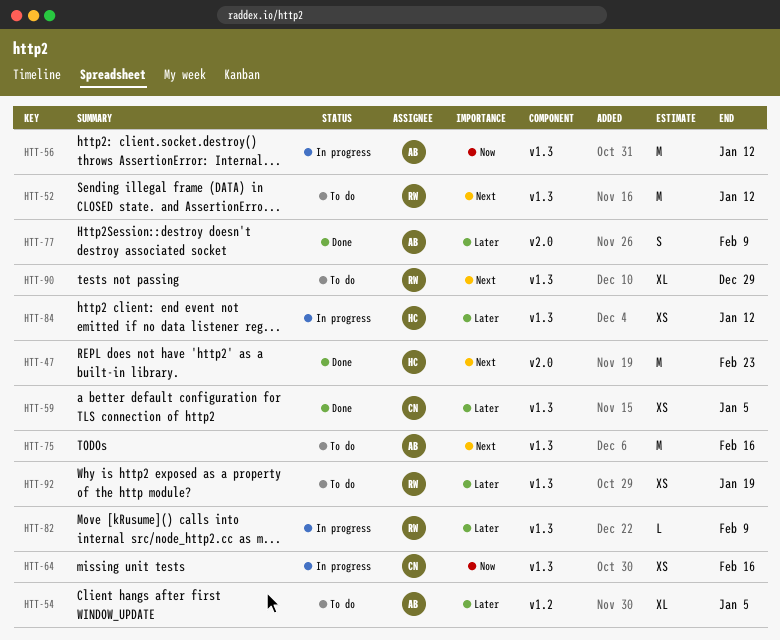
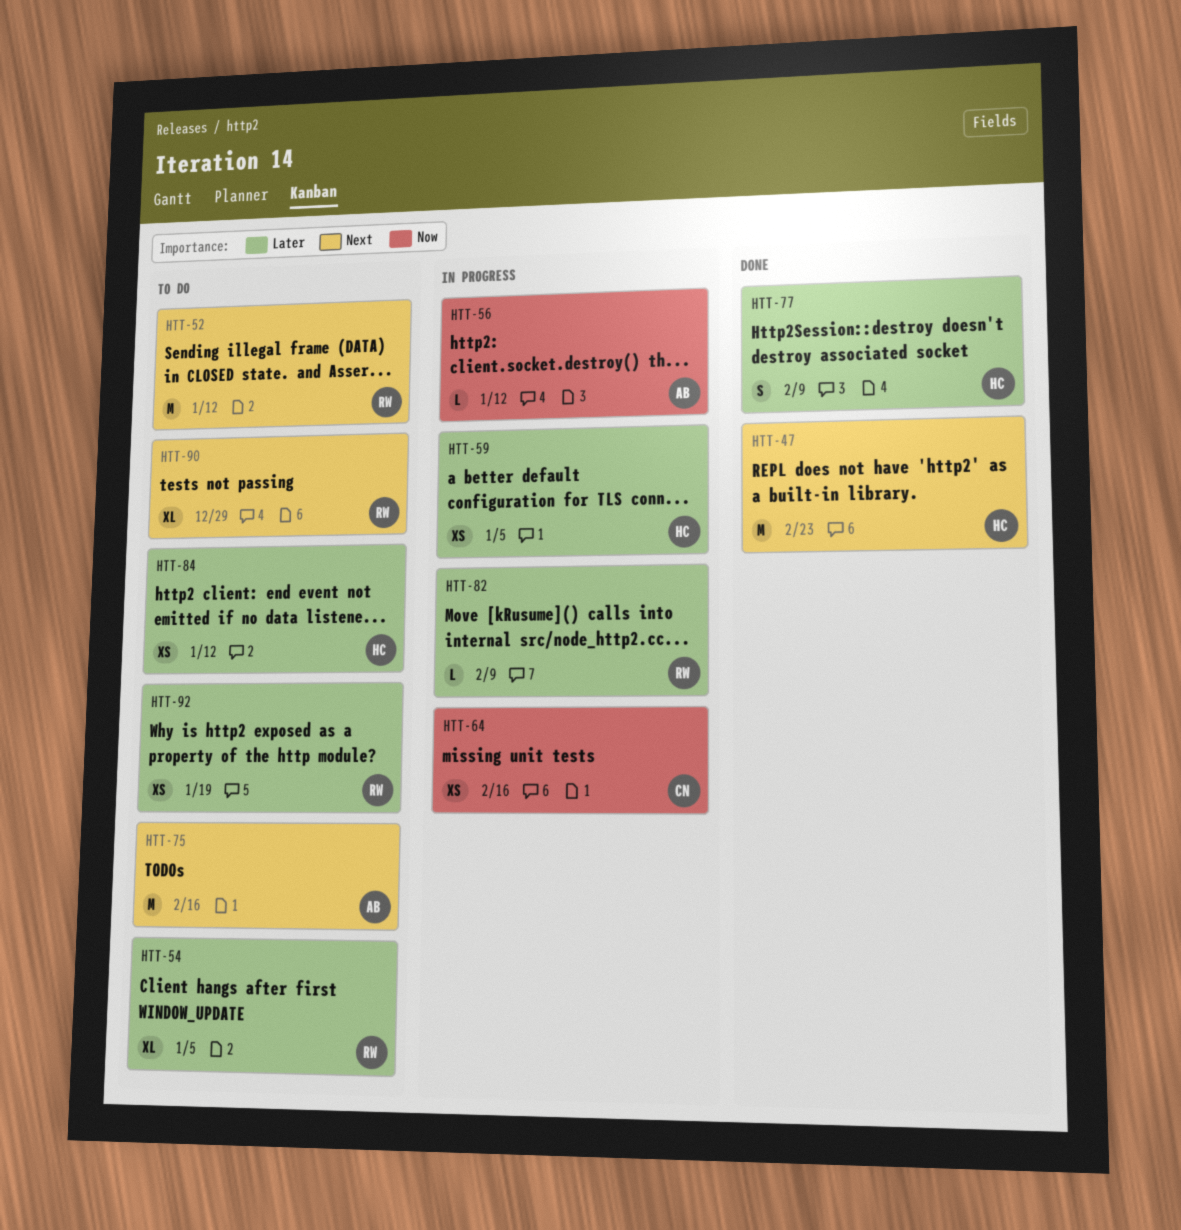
HTT-54, owner: AB -> RW
HTT-56, estimate: M -> L
HTT-59, status: Done -> In progress
HTT-59, owner: CN -> HC
HTT-77, owner: AB -> HC
HTT-84, status: In progress -> To do

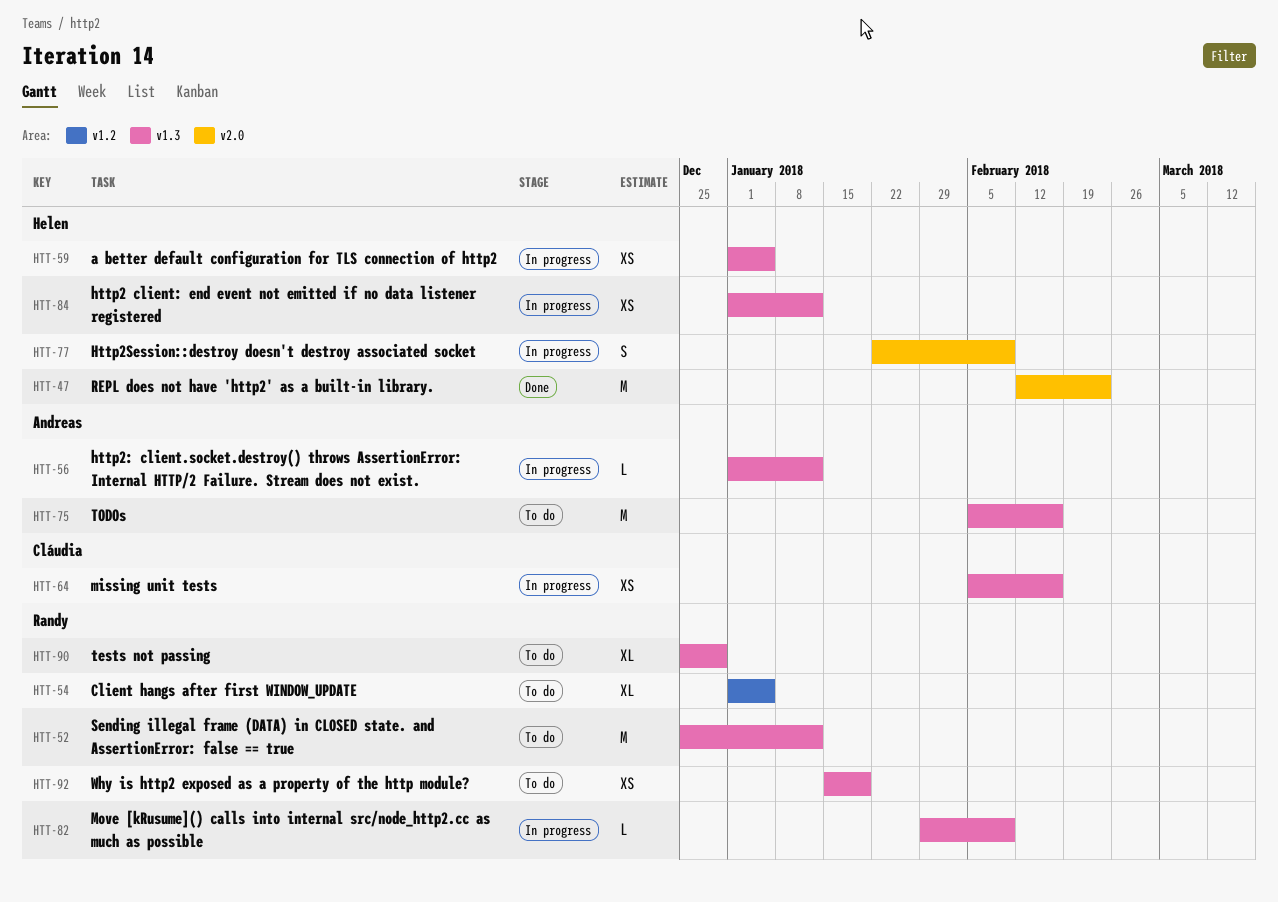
HTT-77, status: Done -> In progress
HTT-84, status: To do -> In progress

